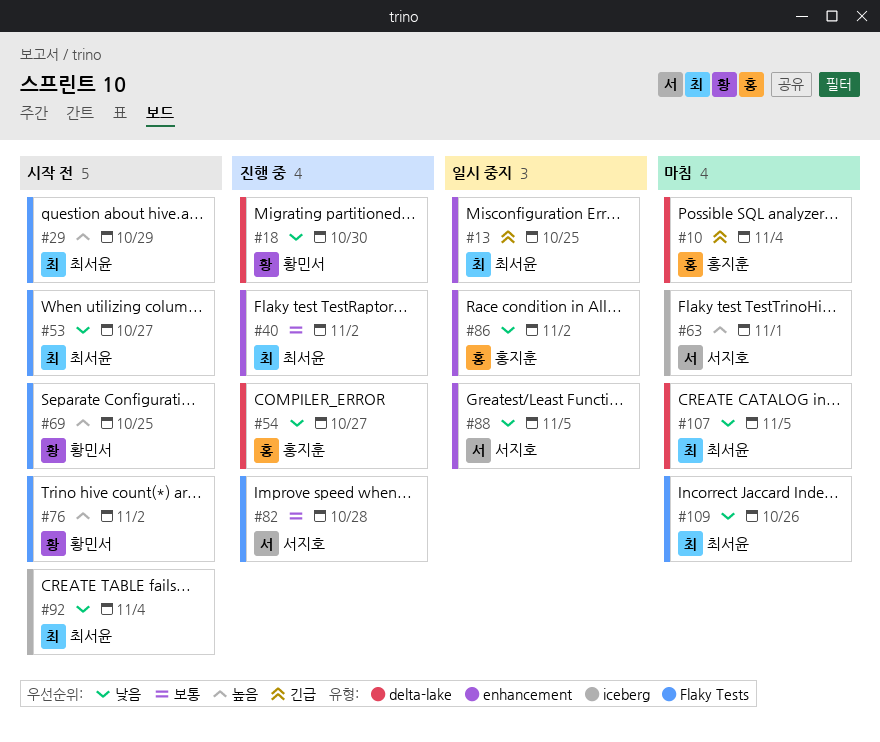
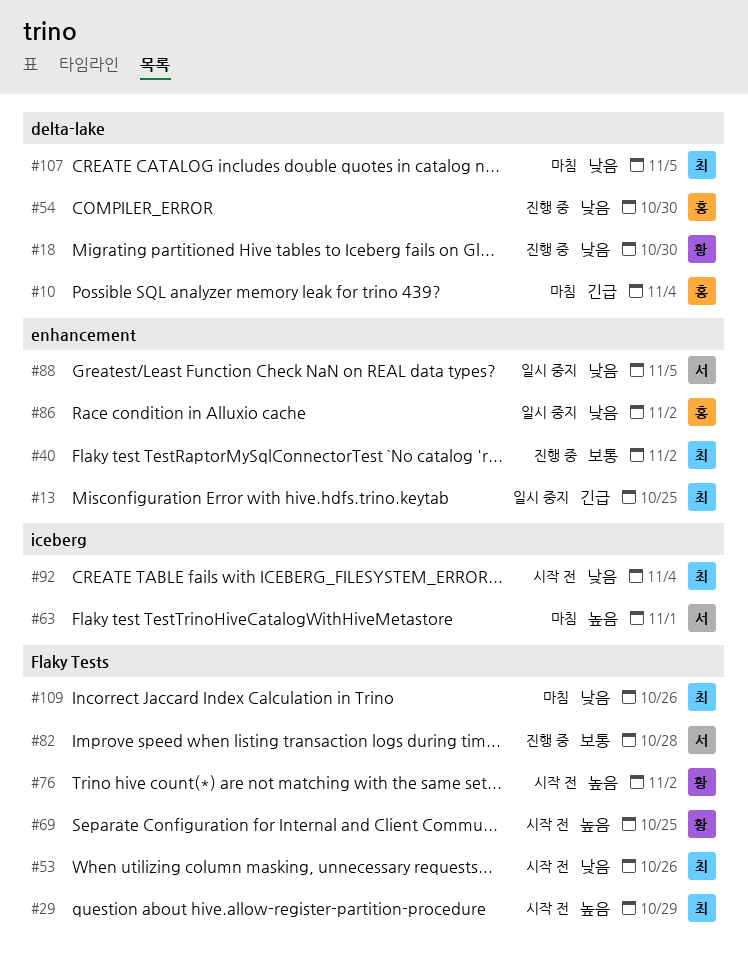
#53, due: Oct 27 -> Oct 26
#54, due: Oct 27 -> Oct 30

